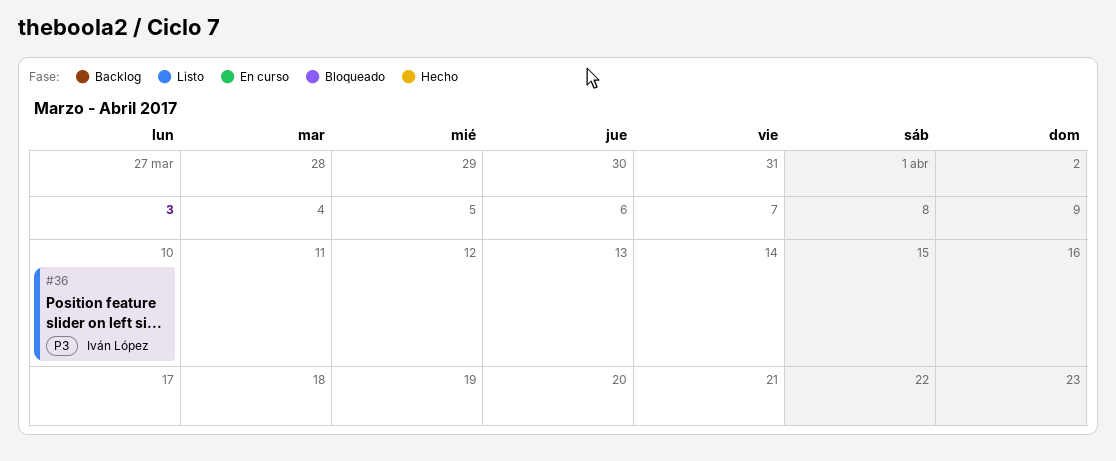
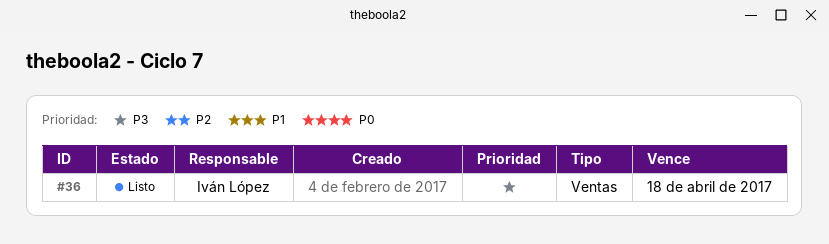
#36, due: Apr 10 -> Apr 18

